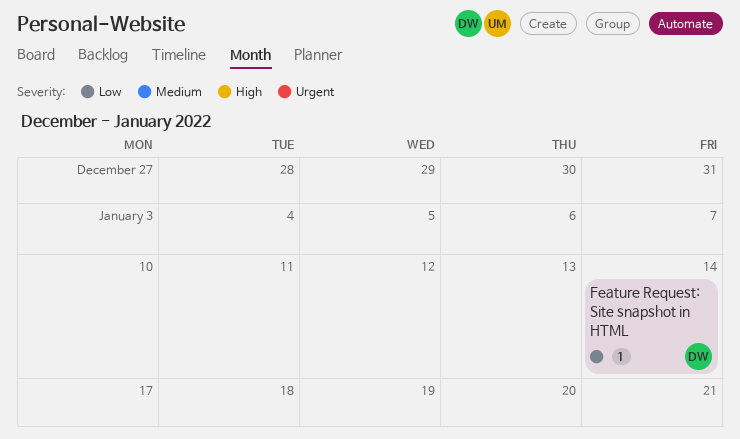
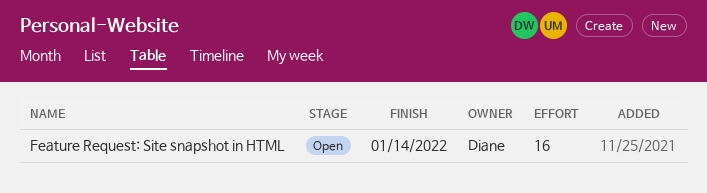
Feature Request: Site snapshot in HTML, estimate: 1 -> 16

